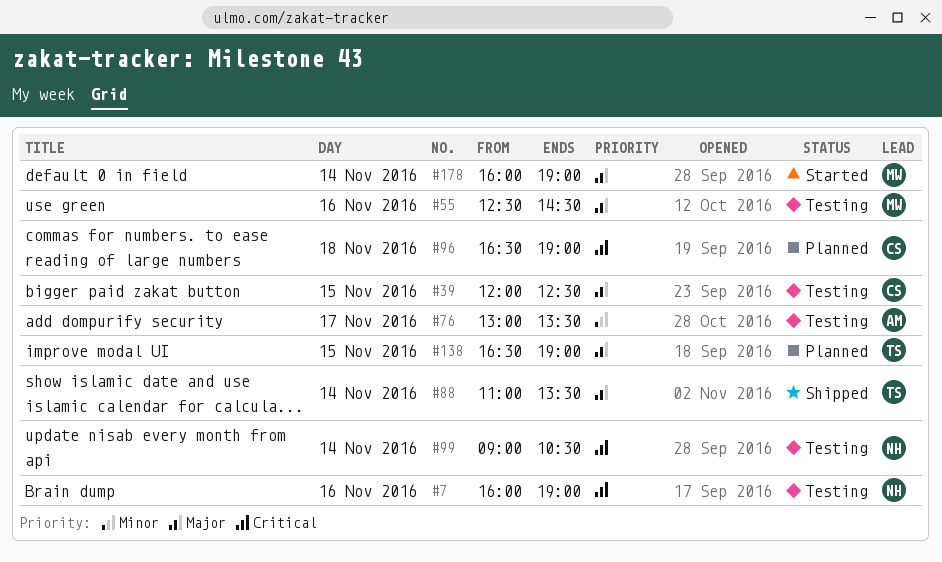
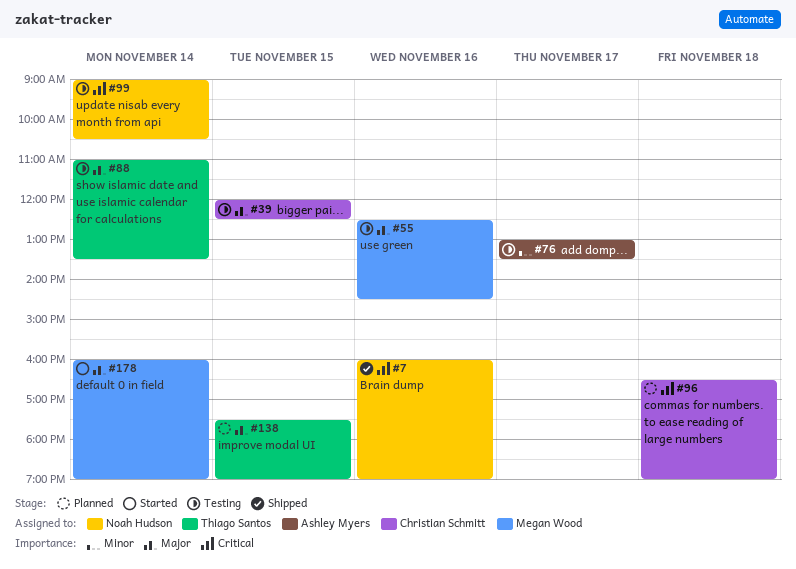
#7, status: Testing -> Shipped
#88, status: Shipped -> Testing
#138, begins: 16:30 -> 17:30

